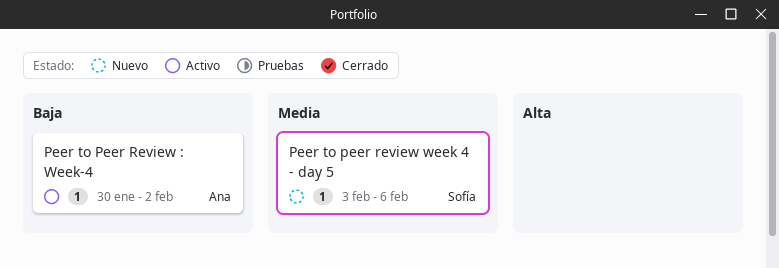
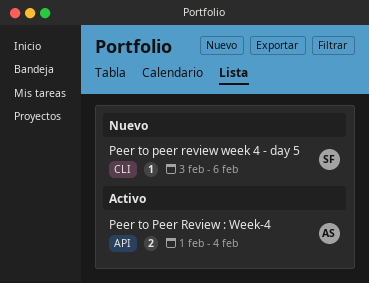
Peer to Peer Review : Week-4, estimate: 1 -> 2
Peer to Peer Review : Week-4, start: Jan 30 -> Feb 1
Peer to Peer Review : Week-4, due: Feb 2 -> Feb 4

